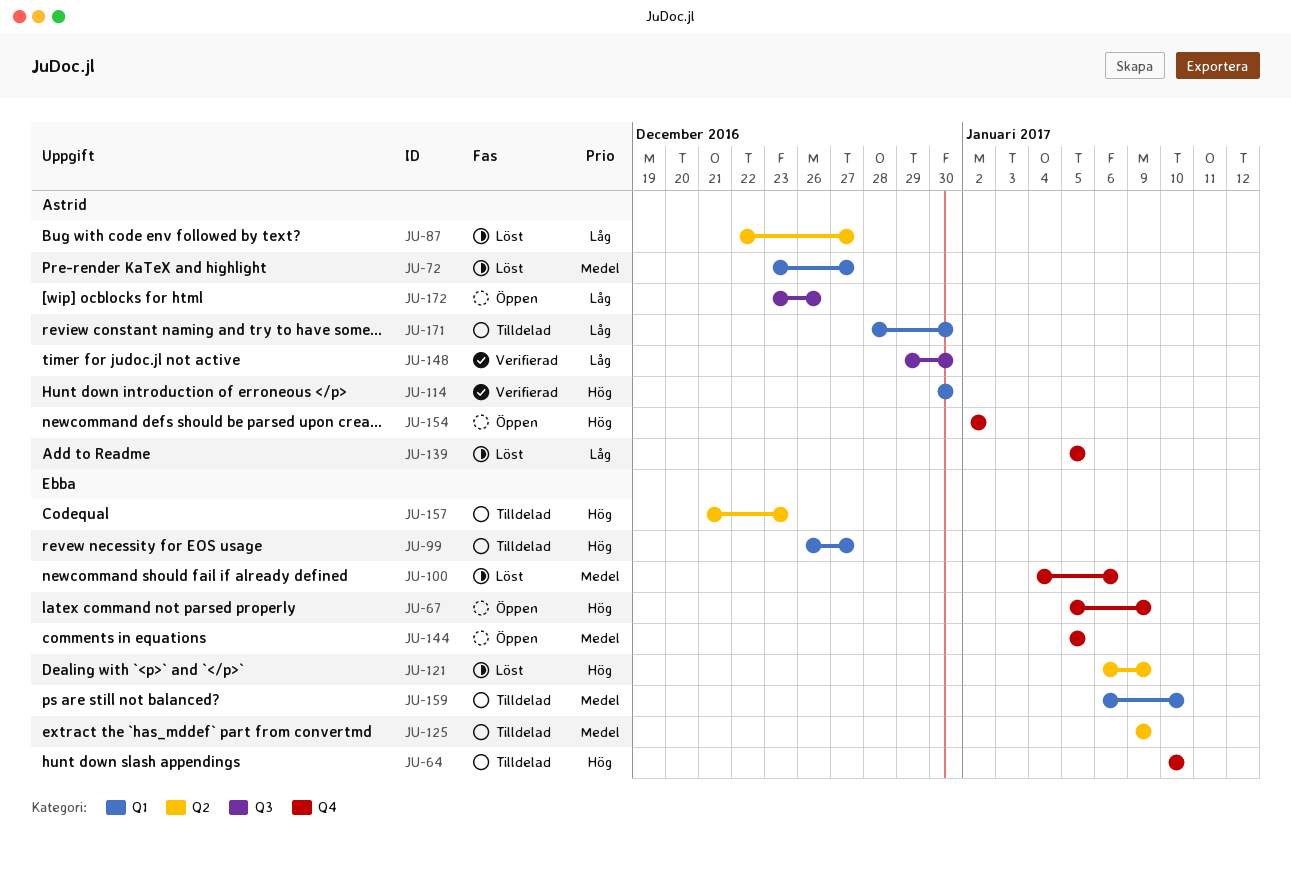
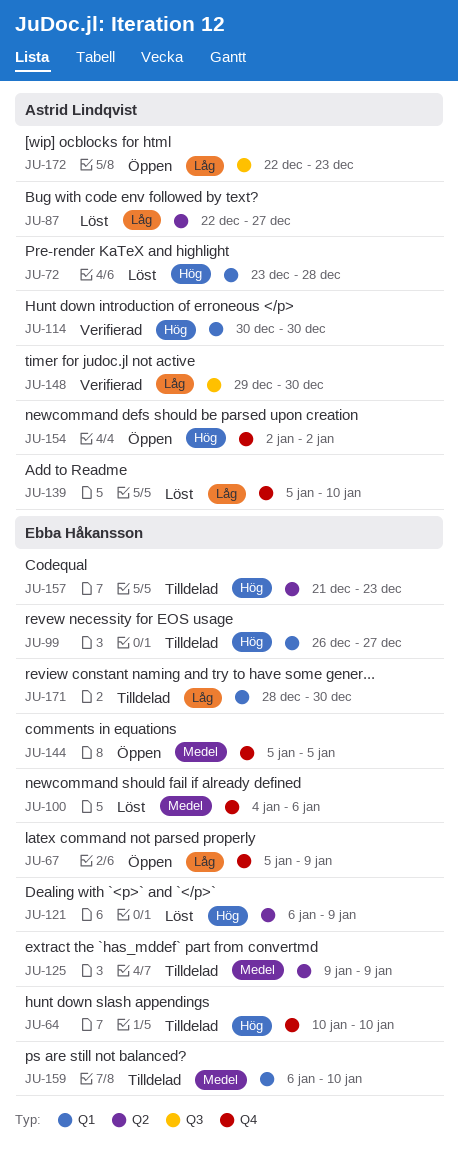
JU-67, priority: Hög -> Låg
JU-72, priority: Medel -> Hög
JU-72, due: Dec 27 -> Dec 28
JU-139, due: Jan 5 -> Jan 10
JU-171, owner: Astrid Lindqvist -> Ebba Håkansson
JU-172, start: Dec 23 -> Dec 22
JU-172, due: Dec 26 -> Dec 23

